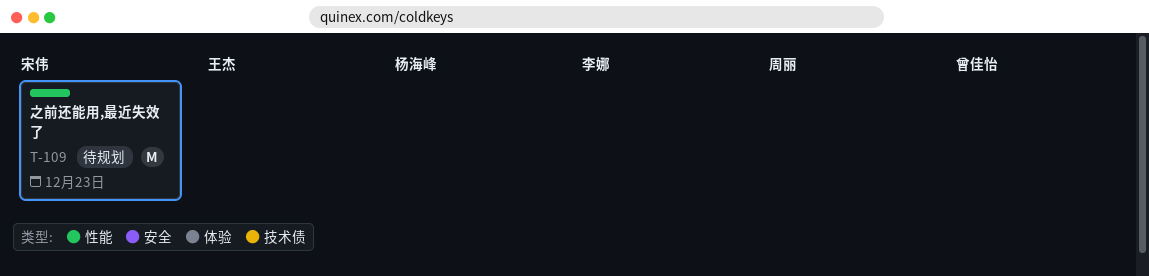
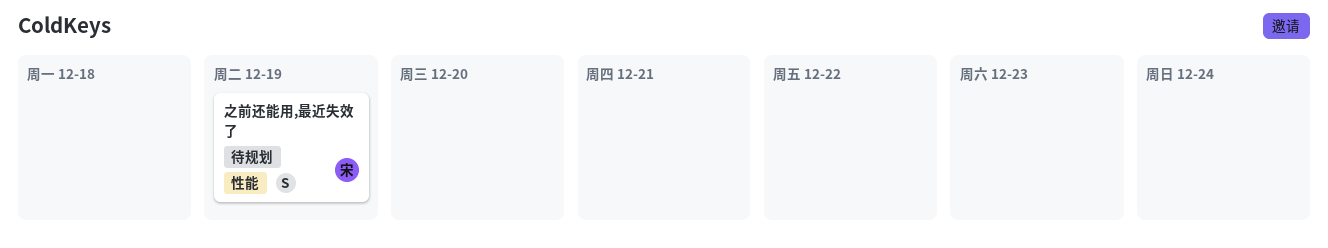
之前还能用,最近失效了, estimate: M -> S
之前还能用,最近失效了, due: Dec 23 -> Dec 19

